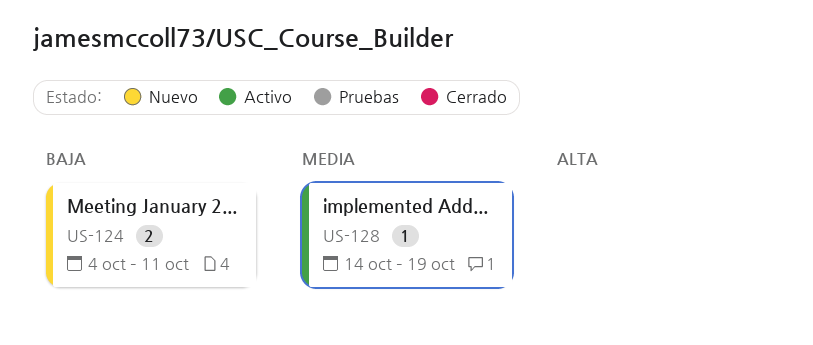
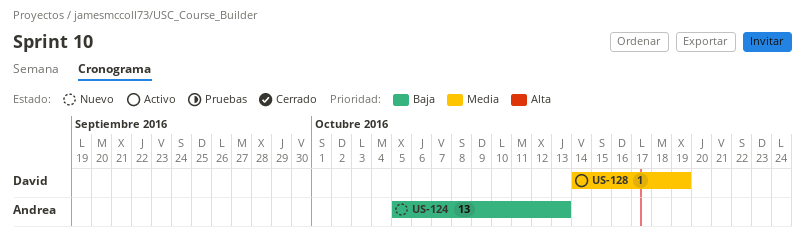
US-124, estimate: 2 -> 13
US-124, start: Oct 4 -> Oct 5
US-124, due: Oct 11 -> Oct 13

